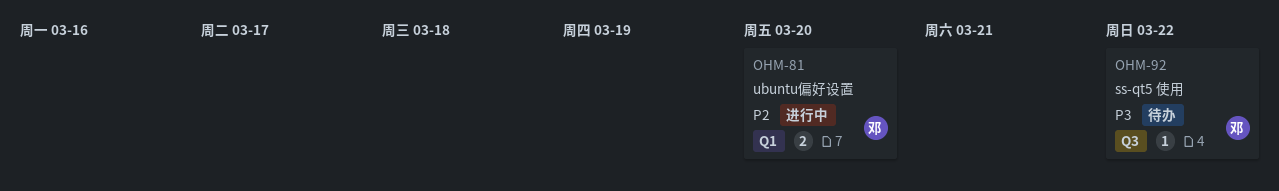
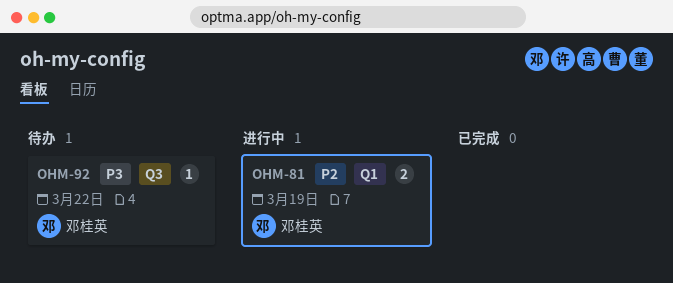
OHM-81, due: Mar 20 -> Mar 19

